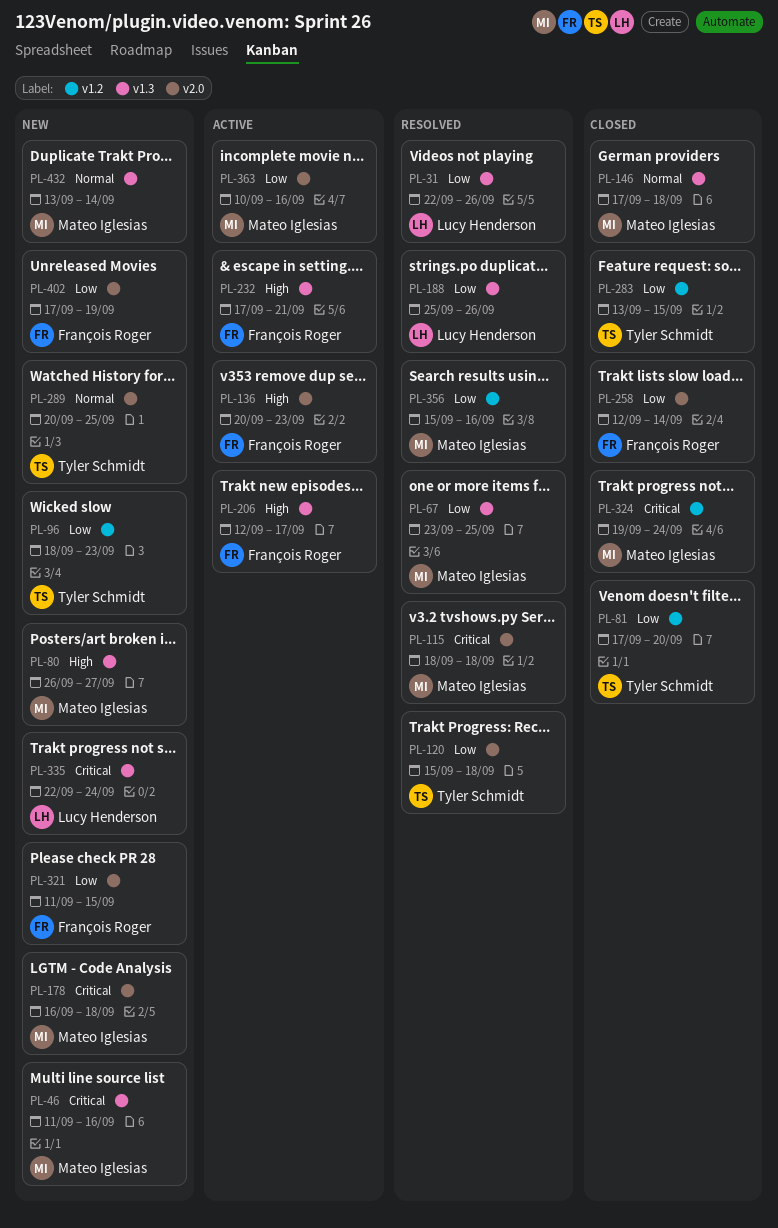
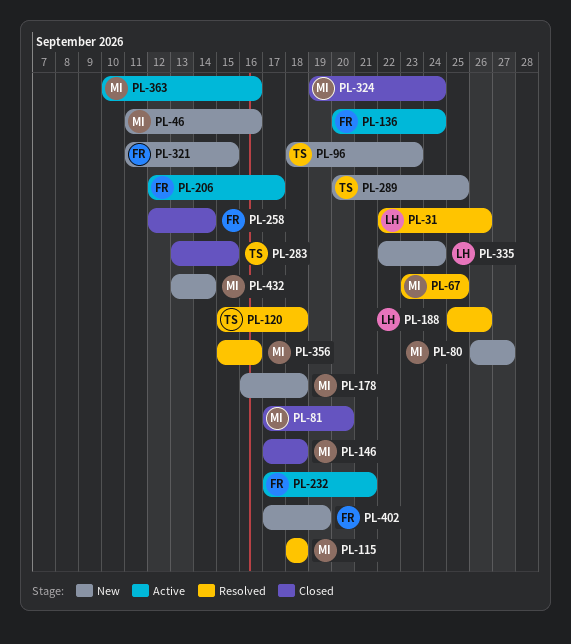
PL-81, owner: Tyler Schmidt -> Mateo Iglesias
PL-136, due: Sep 23 -> Sep 24

